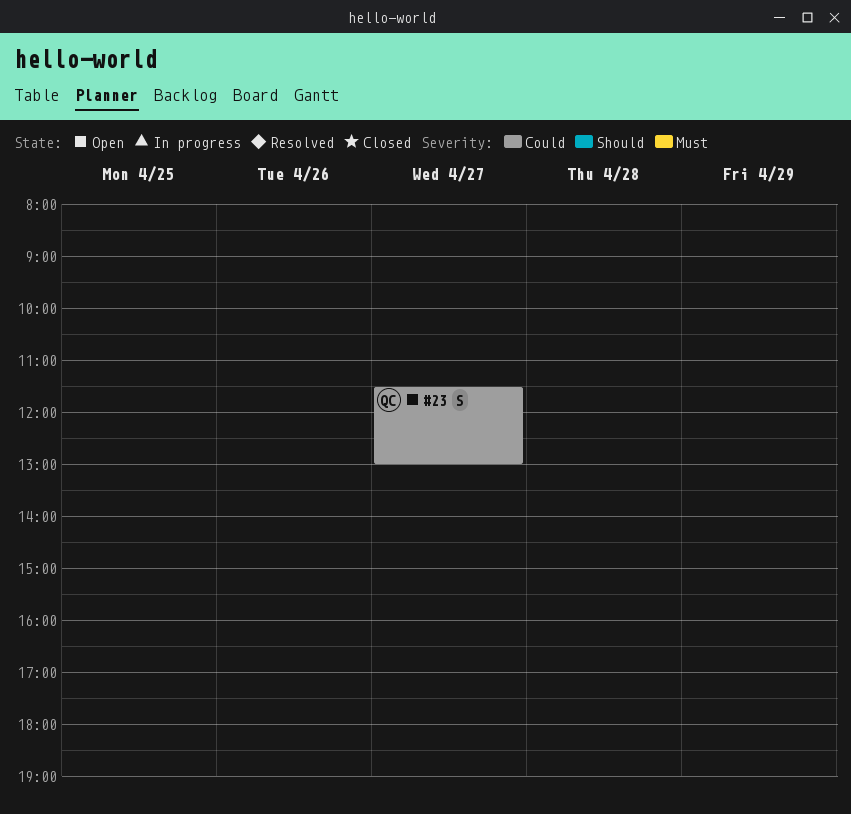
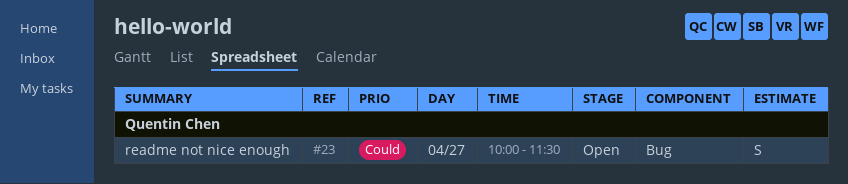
#23, begins: 11:30 -> 10:00
#23, ends: 13:00 -> 11:30

